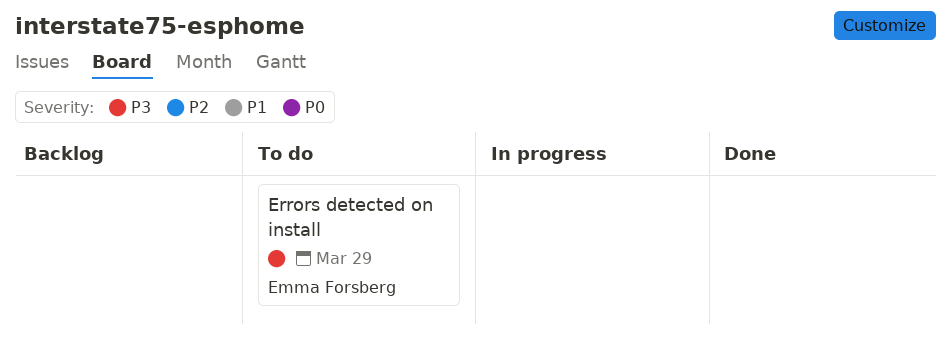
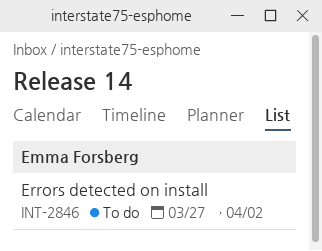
Errors detected on install, due: Mar 29 -> Apr 2

